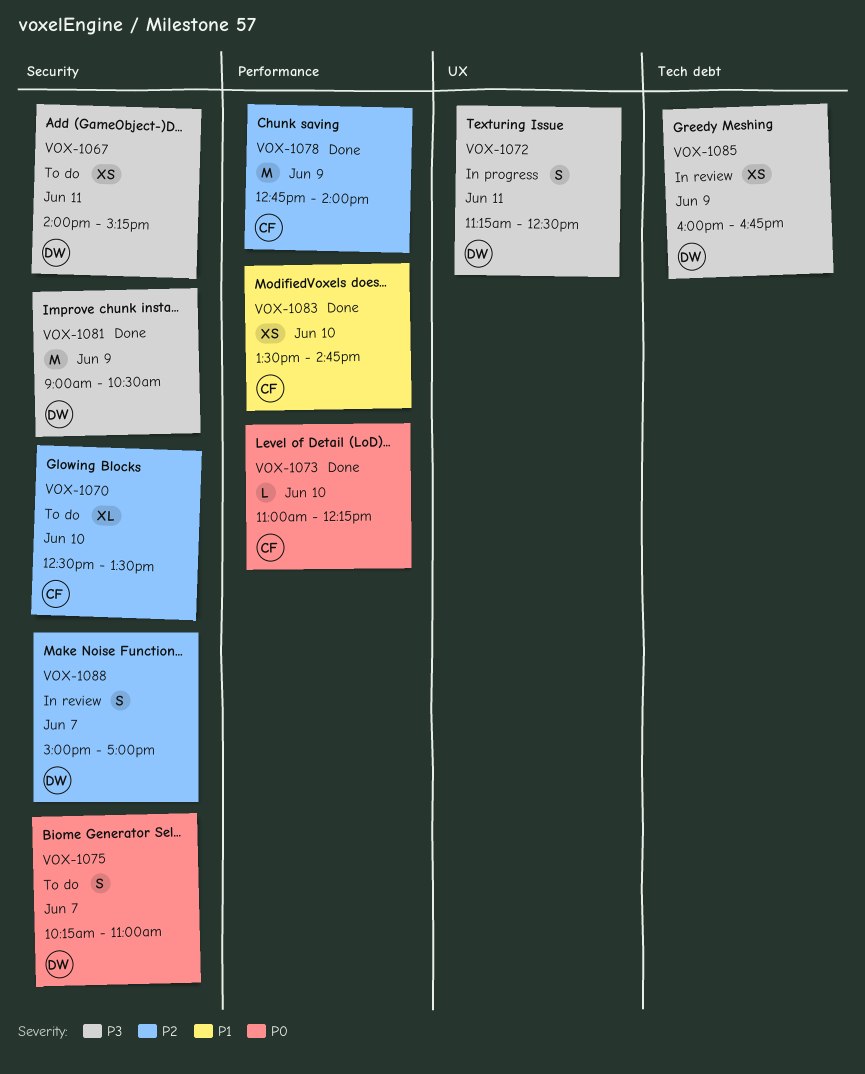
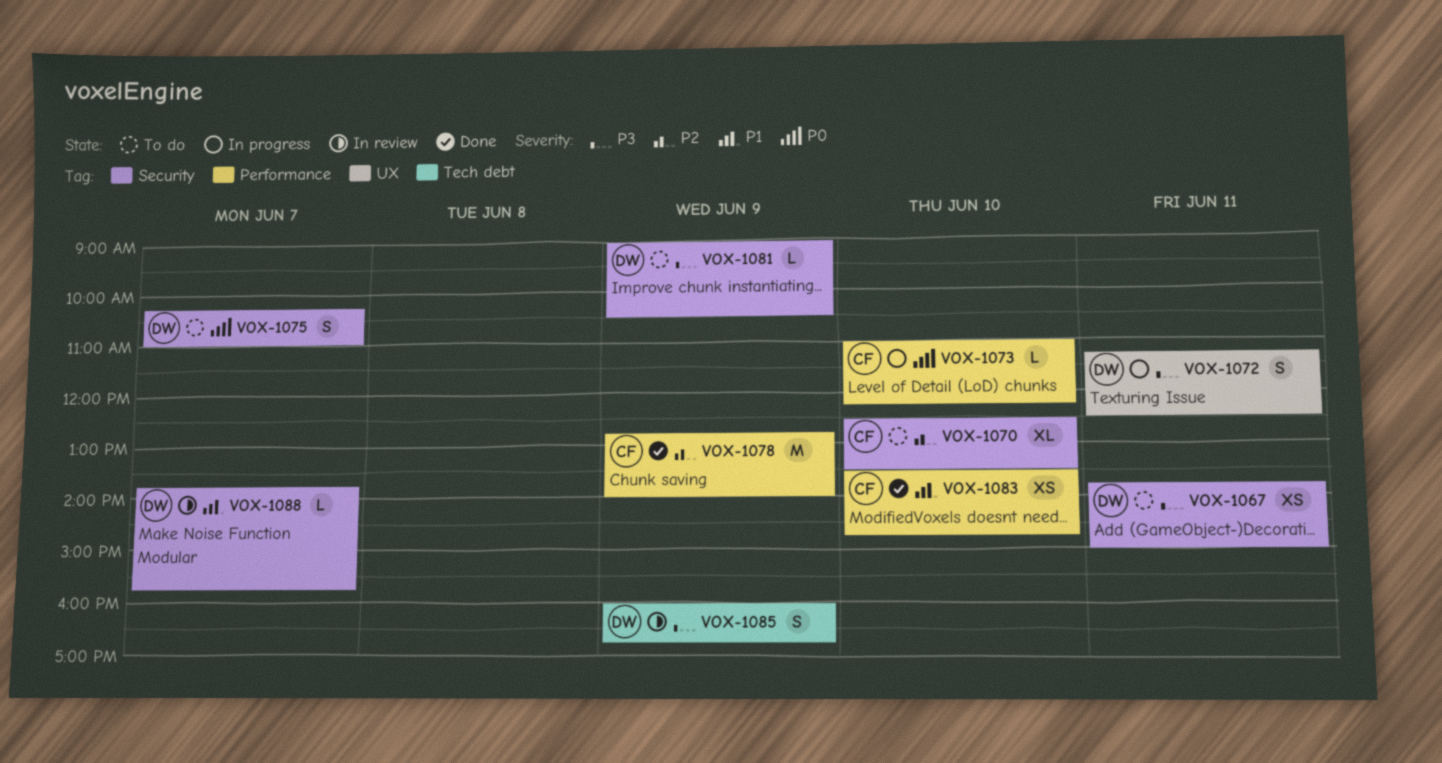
VOX-1067, begins: 14:00 -> 13:45
VOX-1067, ends: 15:15 -> 15:00
VOX-1073, status: Done -> In progress
VOX-1081, status: Done -> To do
VOX-1081, estimate: M -> L
VOX-1085, estimate: XS -> S
VOX-1088, priority: P2 -> P1
VOX-1088, estimate: S -> L
VOX-1088, begins: 15:00 -> 13:45
VOX-1088, ends: 17:00 -> 15:45

